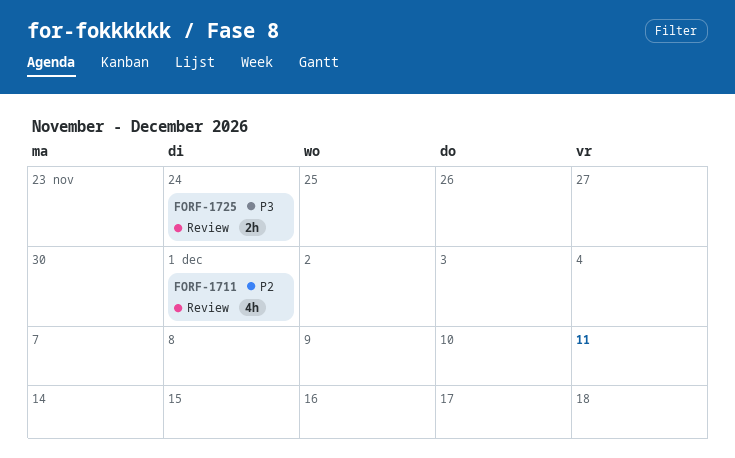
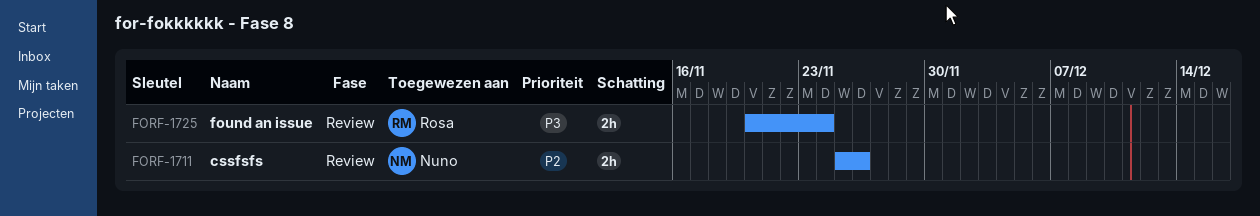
FORF-1711, estimate: 4h -> 2h
FORF-1711, due: Dec 1 -> Nov 26

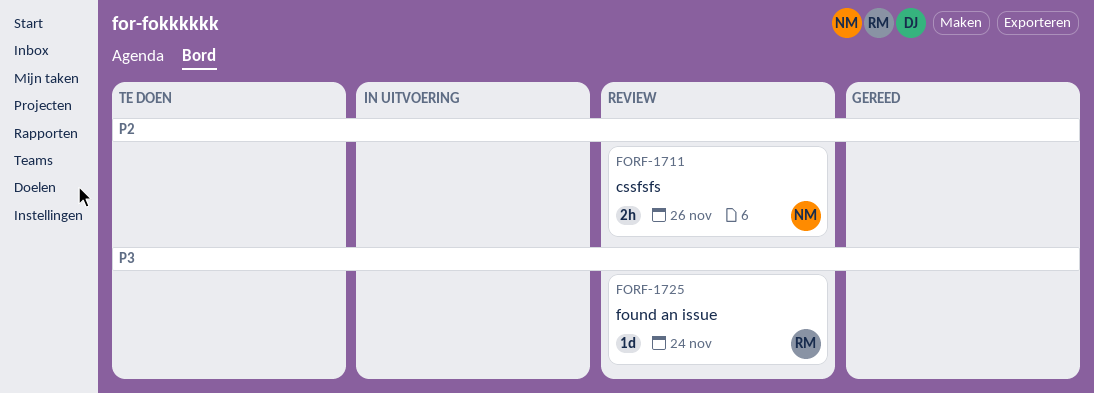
FORF-1725, estimate: 2h -> 1d

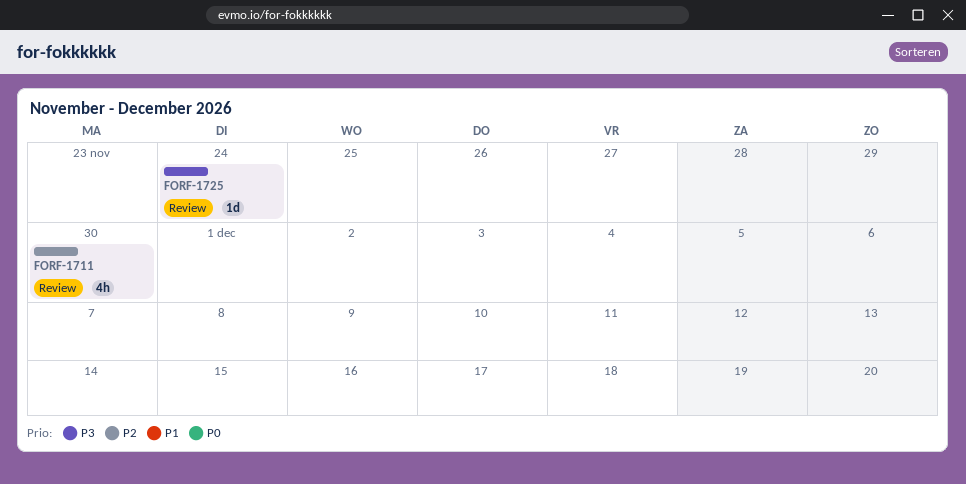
FORF-1711, estimate: 2h -> 4h
FORF-1711, due: Nov 26 -> Nov 30

